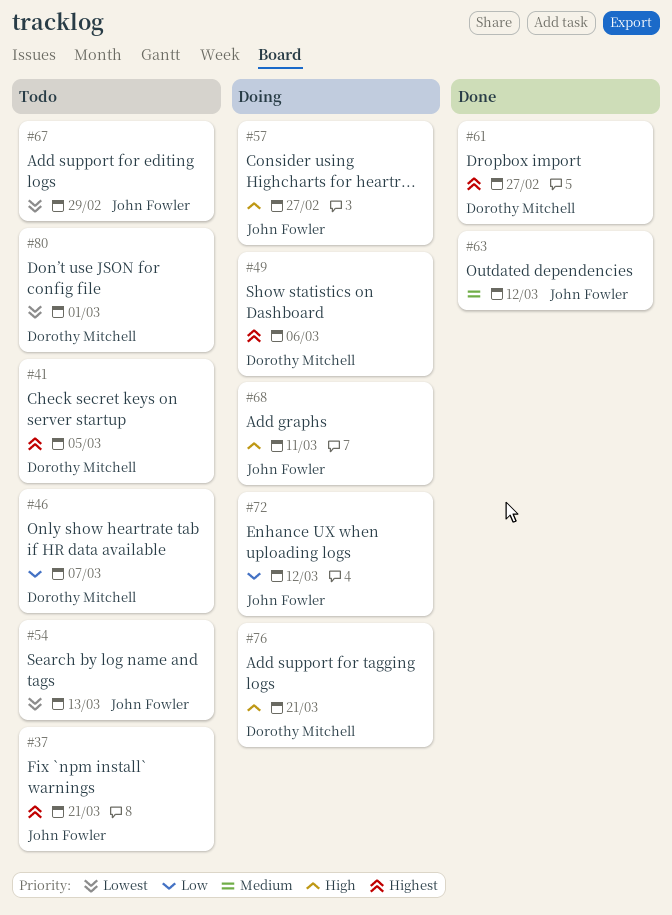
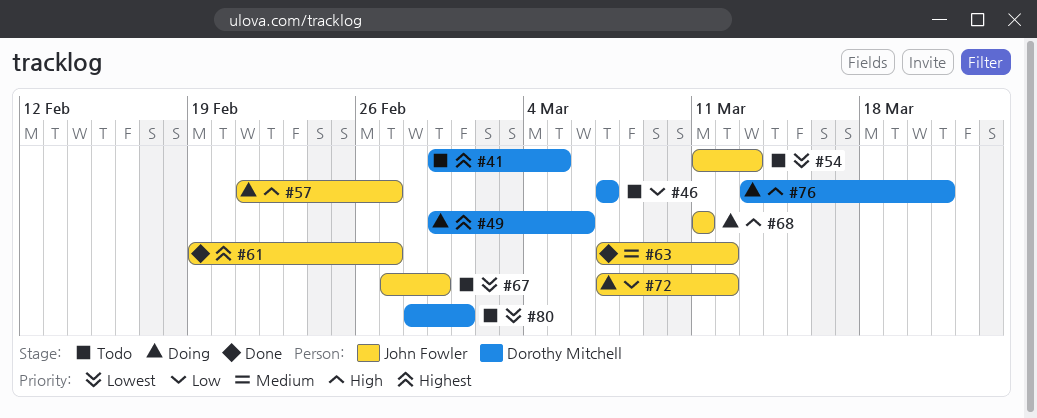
#37: present -> none
#61, owner: Dorothy Mitchell -> John Fowler

